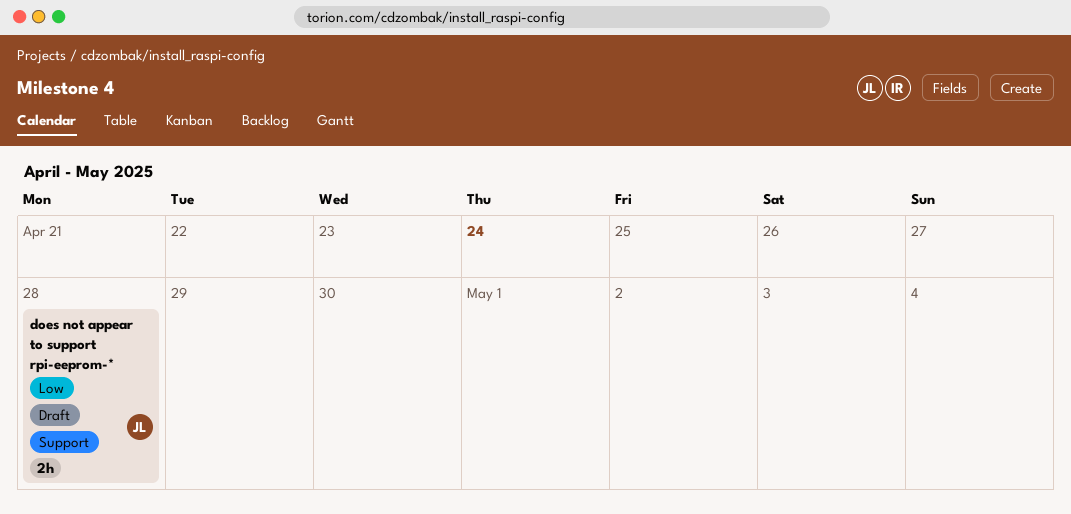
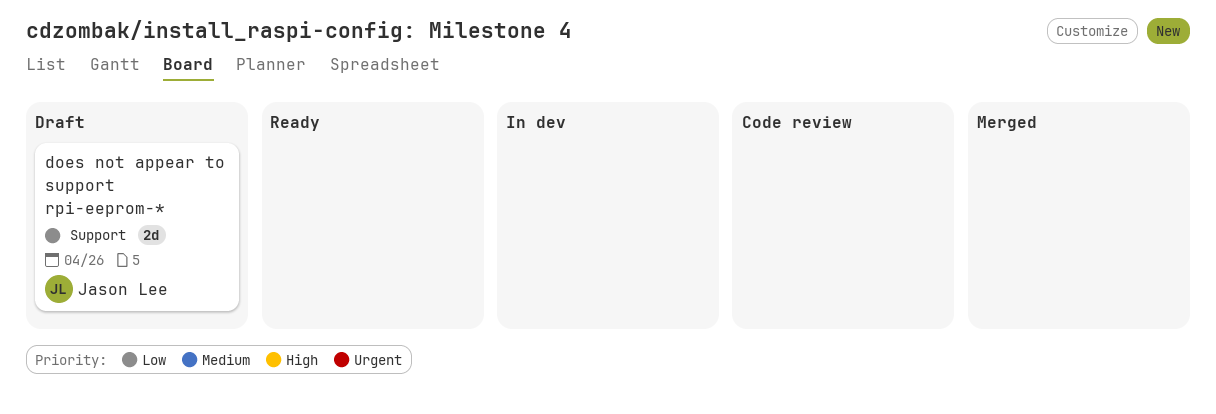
does not appear to support rpi-eeprom-*, estimate: 2h -> 2d
does not appear to support rpi-eeprom-*, due: Apr 28 -> Apr 26

